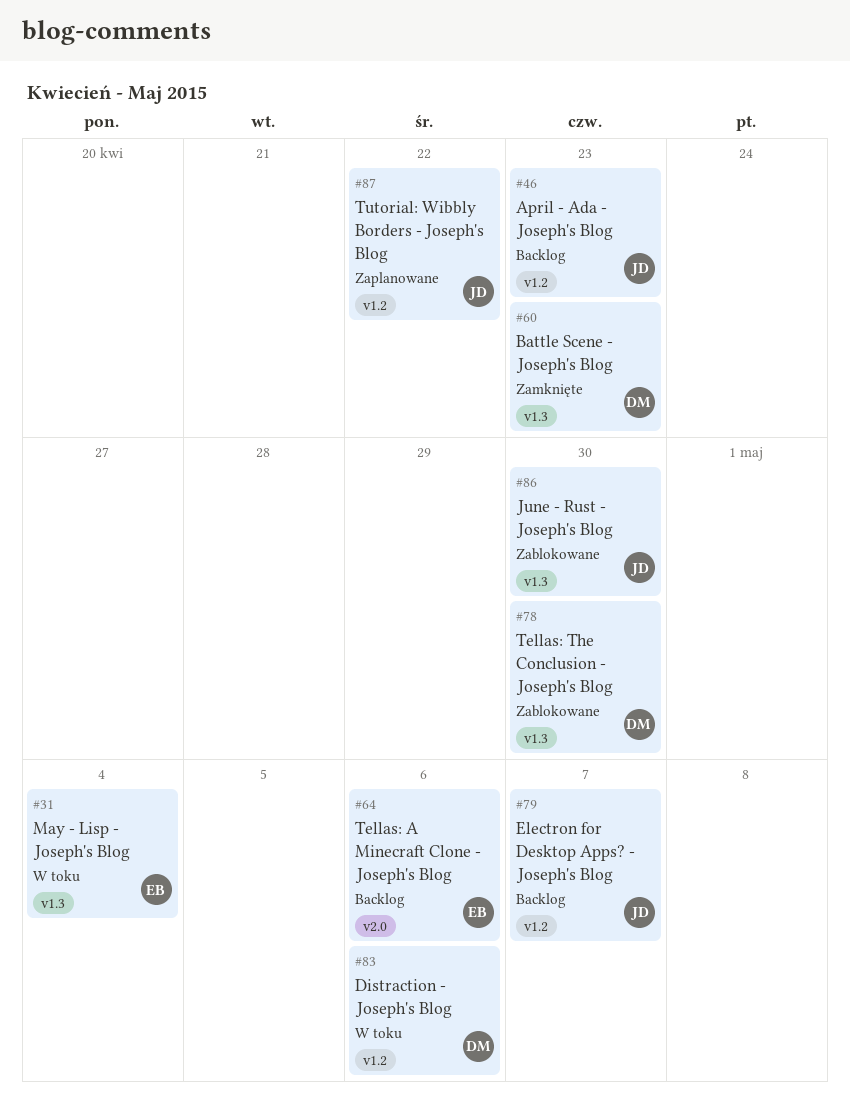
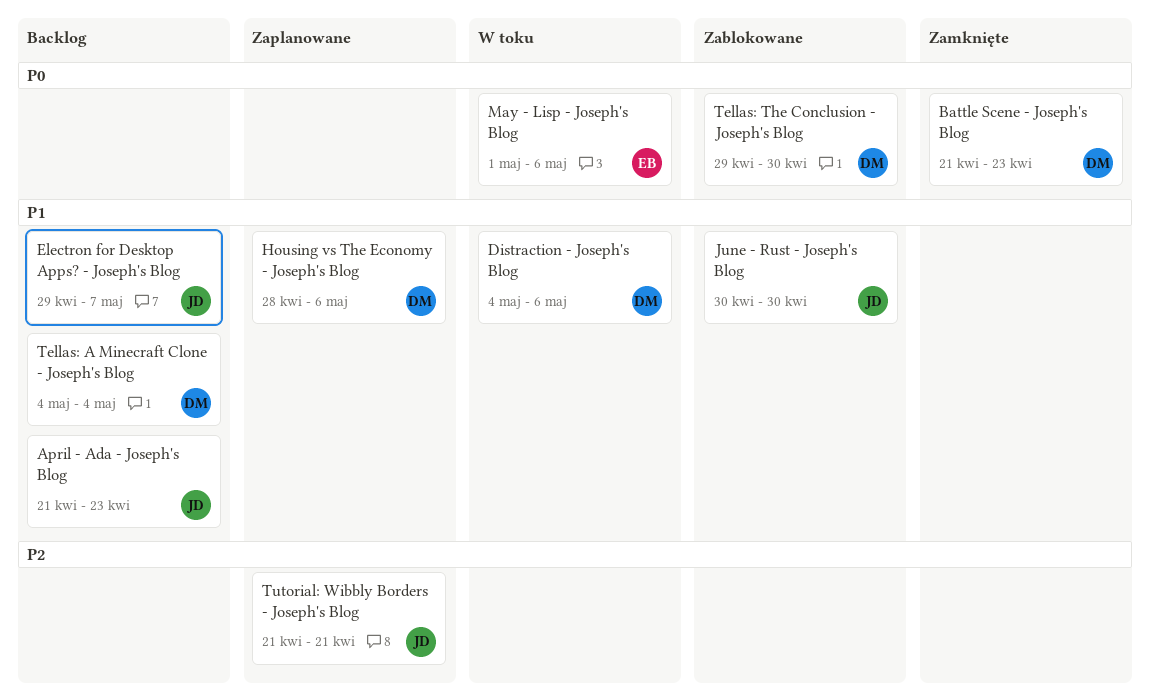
Housing vs The Economy - Joseph's Blog: none -> present
May - Lisp - Joseph's Blog, due: May 4 -> May 6
Tellas: A Minecraft Clone - Joseph's Blog, owner: EB -> DM
Tellas: A Minecraft Clone - Joseph's Blog, due: May 6 -> May 4
Tutorial: Wibbly Borders - Joseph's Blog, due: Apr 22 -> Apr 21

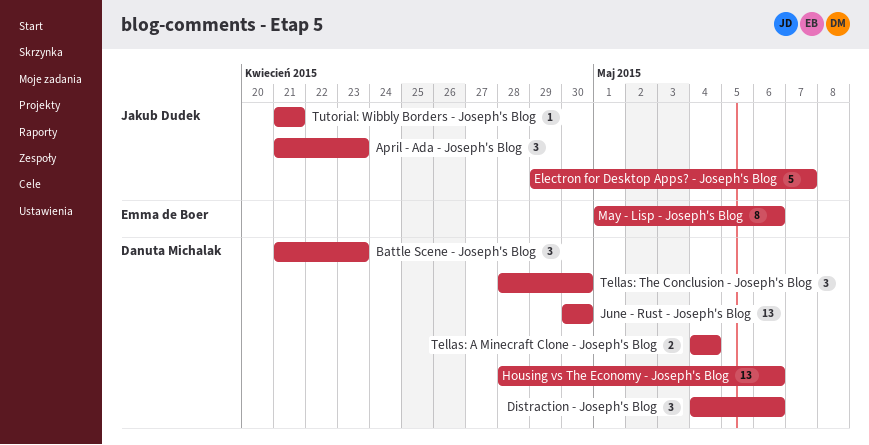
June - Rust - Joseph's Blog, owner: Jakub Dudek -> Danuta Michalak
Tellas: The Conclusion - Joseph's Blog, start: Apr 29 -> Apr 28

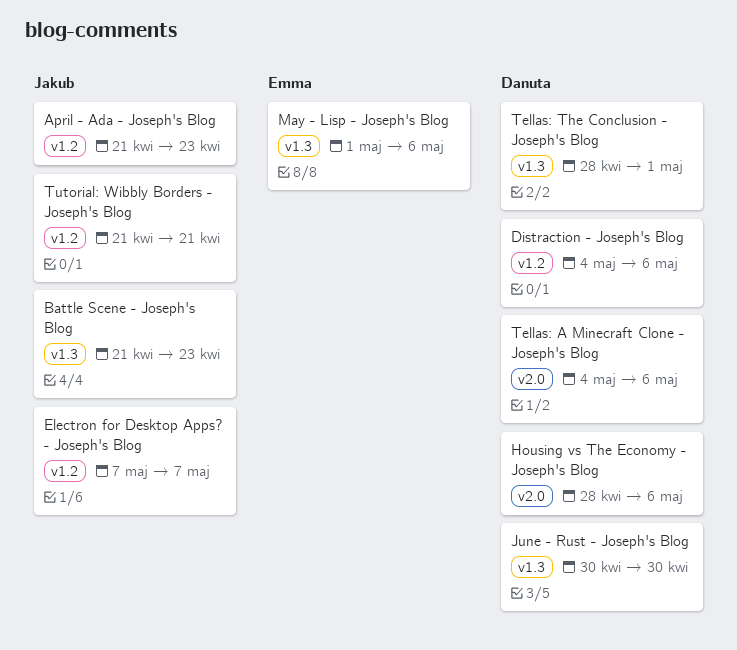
Battle Scene - Joseph's Blog, owner: Danuta Michalak -> Jakub Dudek
Electron for Desktop Apps? - Joseph's Blog, start: Apr 29 -> May 7
Tellas: A Minecraft Clone - Joseph's Blog, due: May 4 -> May 6
Tellas: The Conclusion - Joseph's Blog, due: Apr 30 -> May 1

